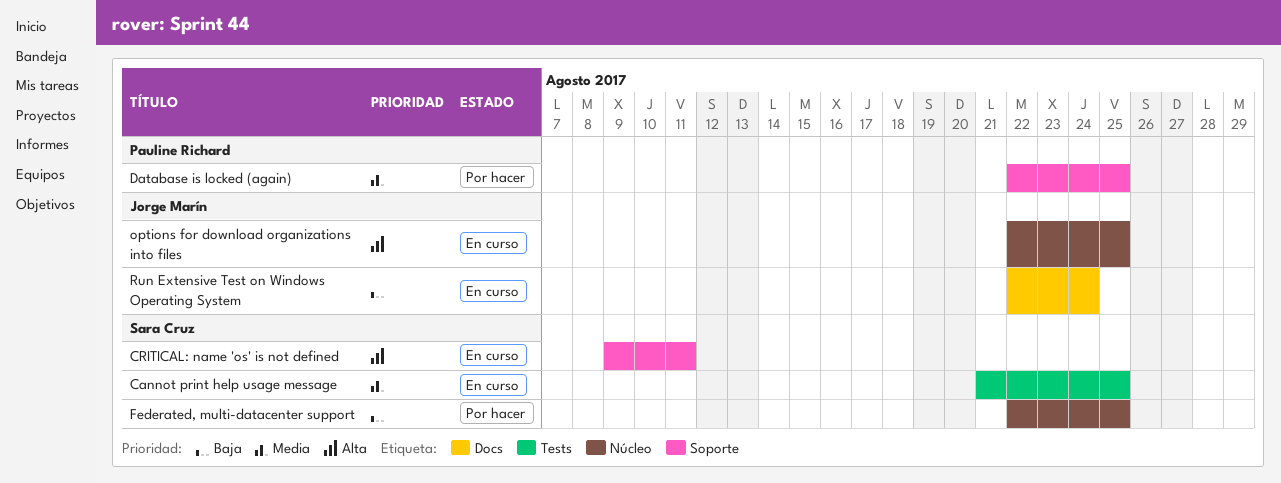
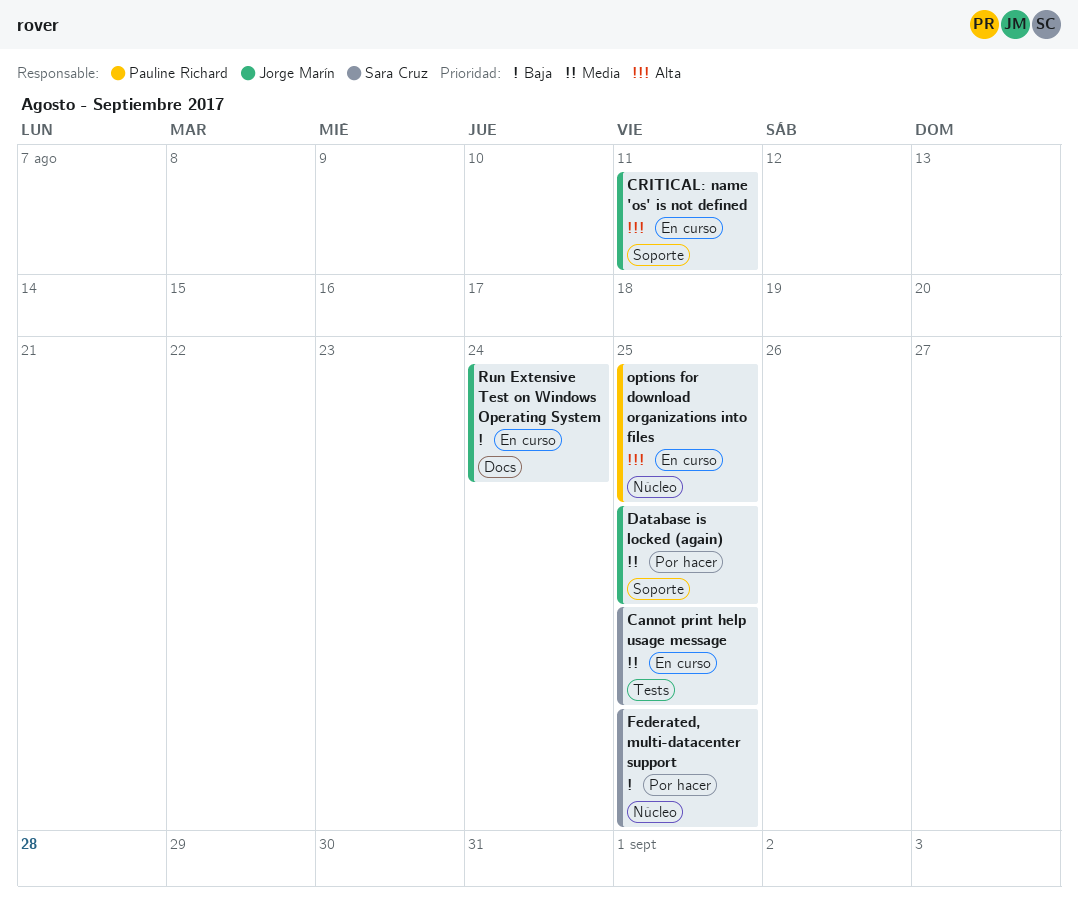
CRITICAL: name 'os' is not defined, owner: Sara Cruz -> Jorge Marín
Database is locked (again), owner: Pauline Richard -> Jorge Marín
options for download organizations into files, owner: Jorge Marín -> Pauline Richard

